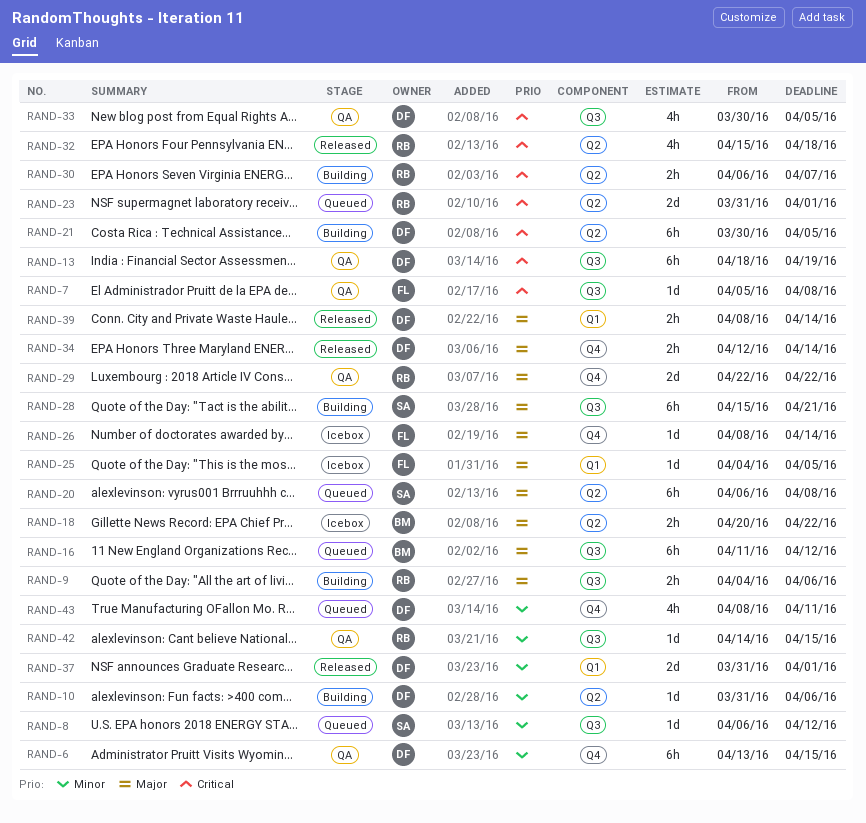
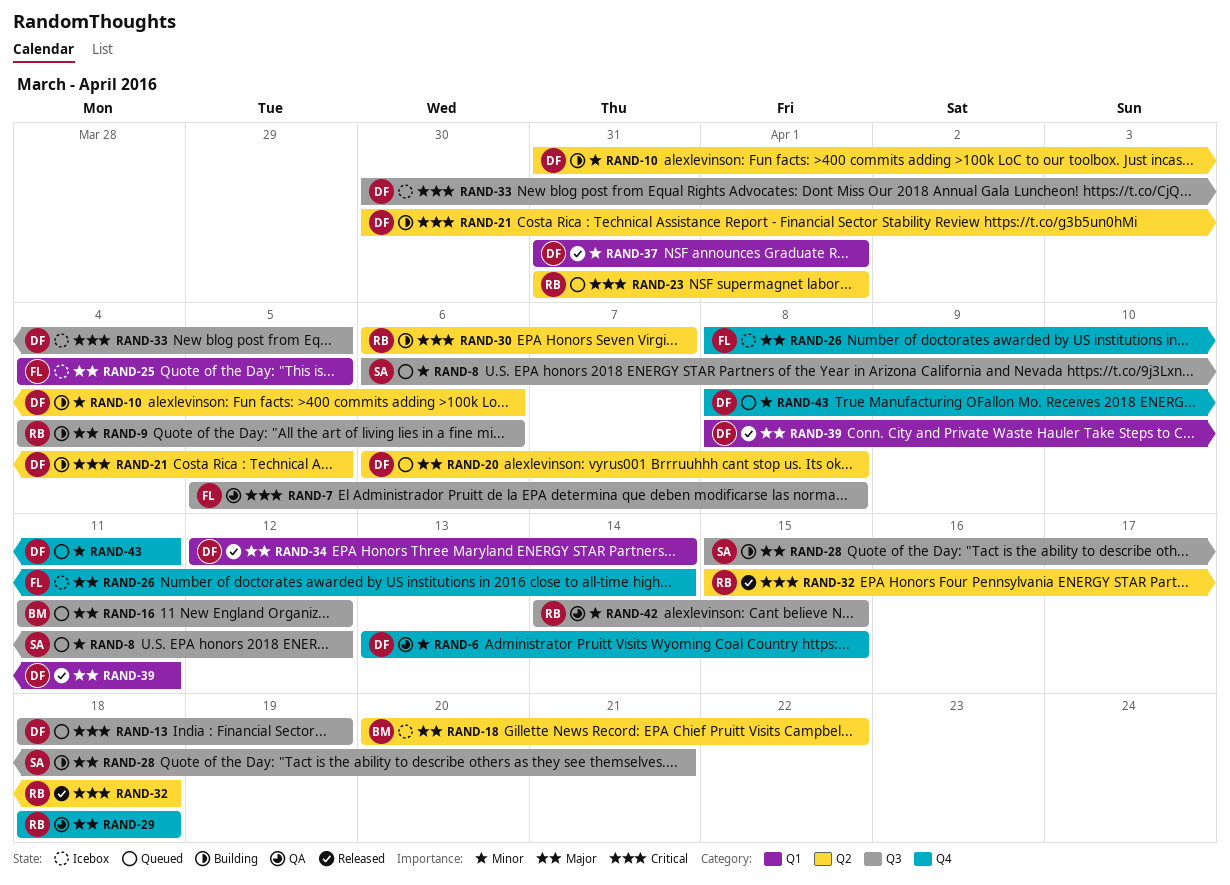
RAND-13, status: QA -> Queued
RAND-20, owner: SA -> DF
RAND-29, start: Apr 22 -> Apr 18
RAND-29, due: Apr 22 -> Apr 18
RAND-33, status: QA -> Icebox
RAND-34, label: Q4 -> Q1
RAND-39, due: Apr 14 -> Apr 11

